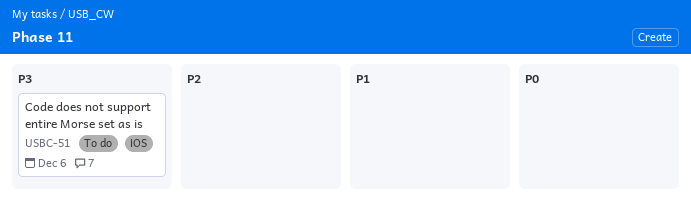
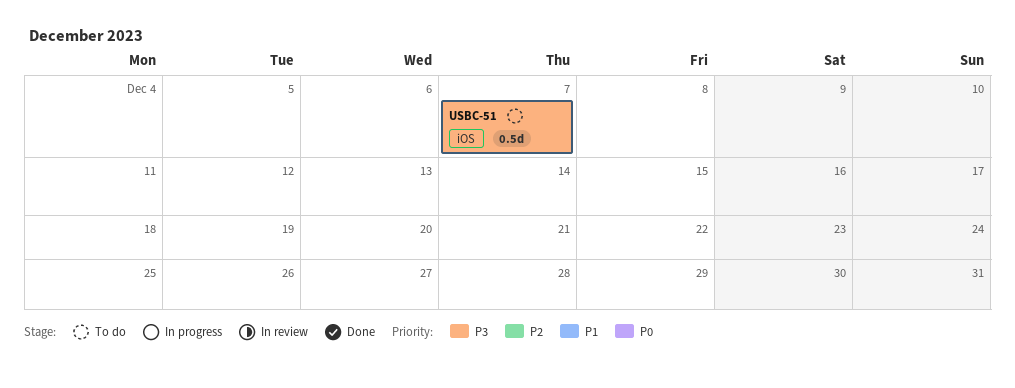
USBC-51, due: Dec 6 -> Dec 7

